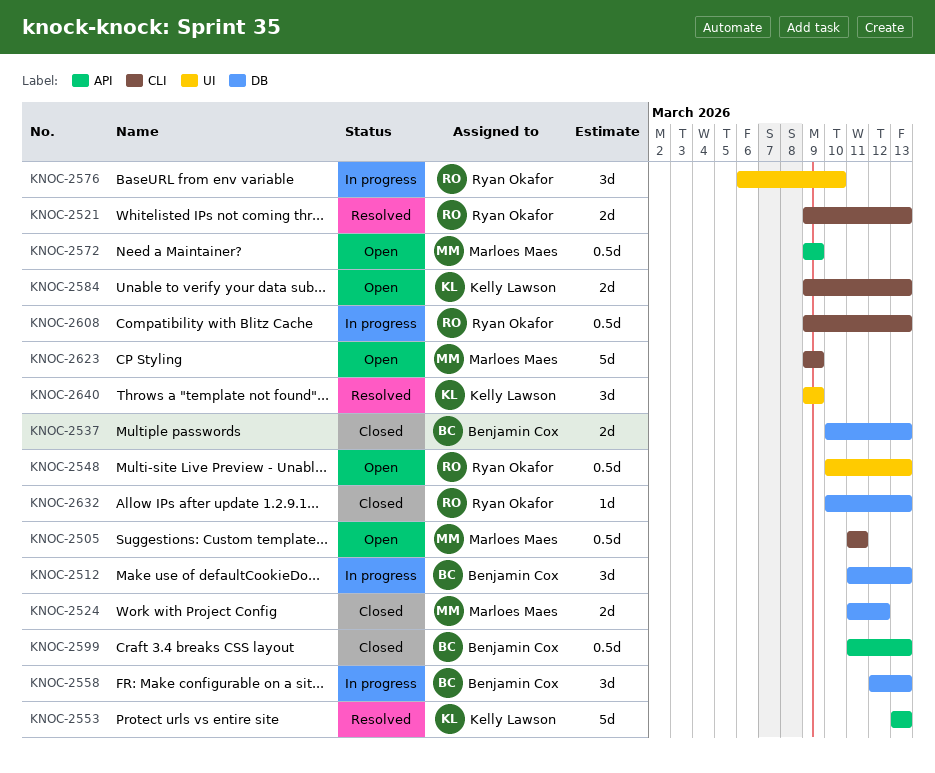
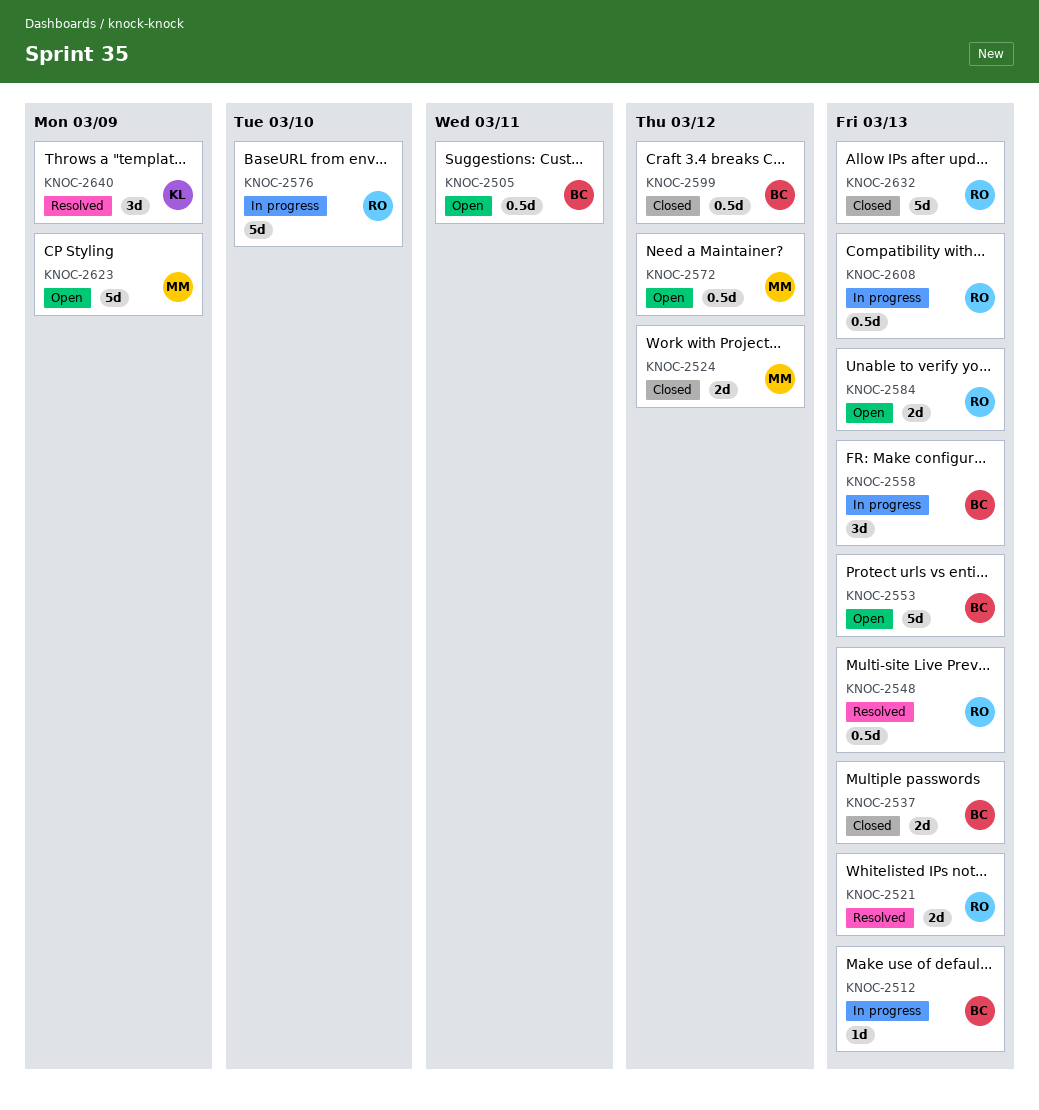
KNOC-2505, owner: Marloes Maes -> Benjamin Cox
KNOC-2512, estimate: 3d -> 1d
KNOC-2548, status: Open -> Resolved
KNOC-2553, status: Resolved -> Open
KNOC-2553, owner: Kelly Lawson -> Benjamin Cox
KNOC-2572, due: Mar 9 -> Mar 12
KNOC-2576, estimate: 3d -> 5d
KNOC-2584, owner: Kelly Lawson -> Ryan Okafor
KNOC-2599, due: Mar 13 -> Mar 12
KNOC-2632, estimate: 1d -> 5d

